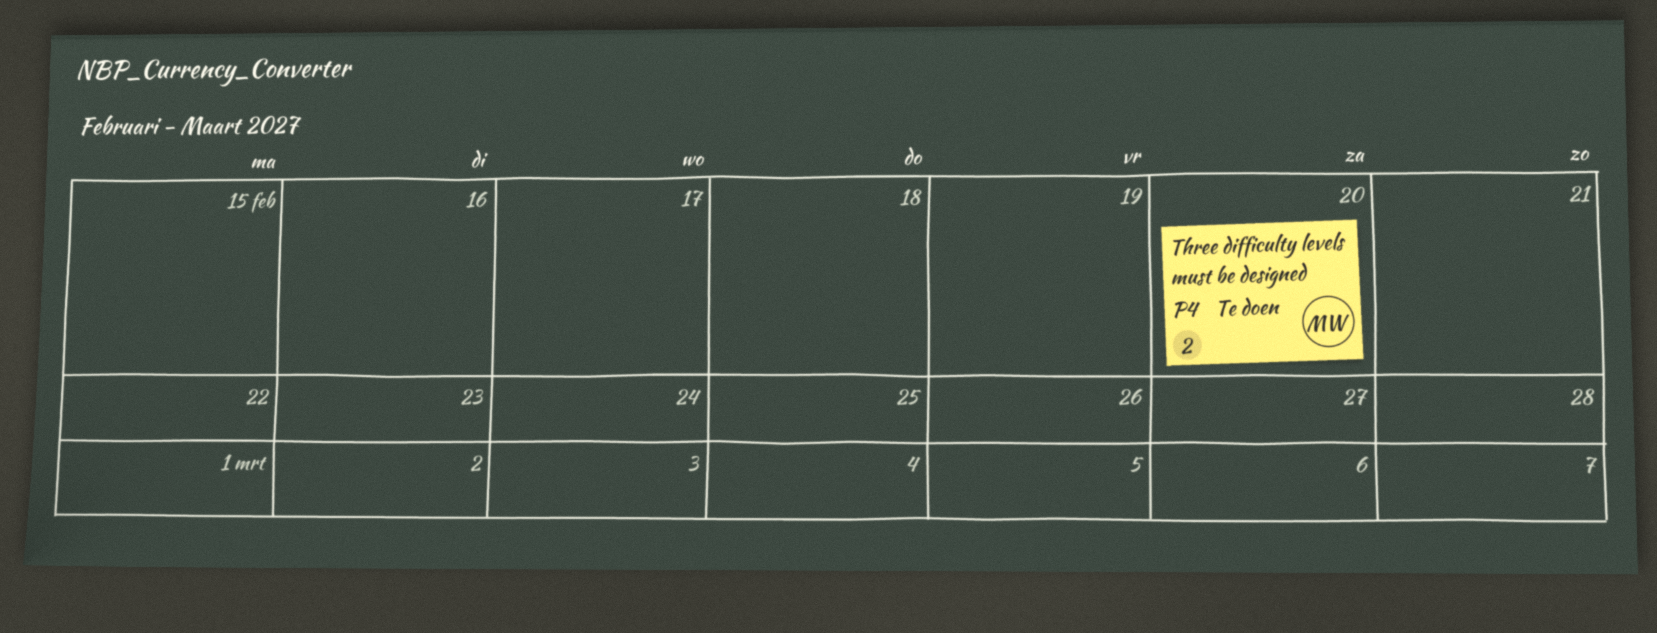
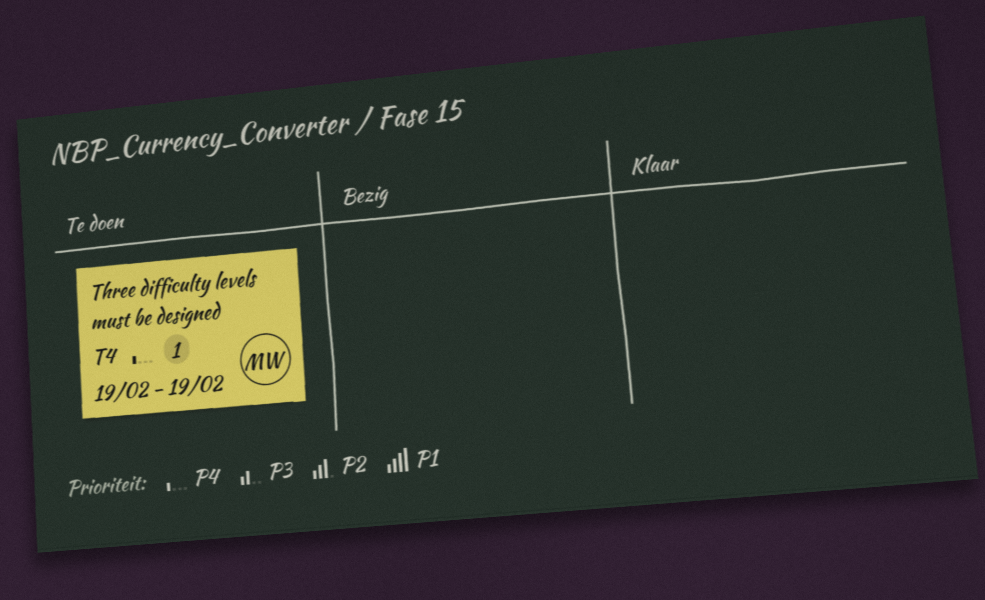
Three difficulty levels must be designed, estimate: 2 -> 1
Three difficulty levels must be designed, due: Feb 20 -> Feb 19

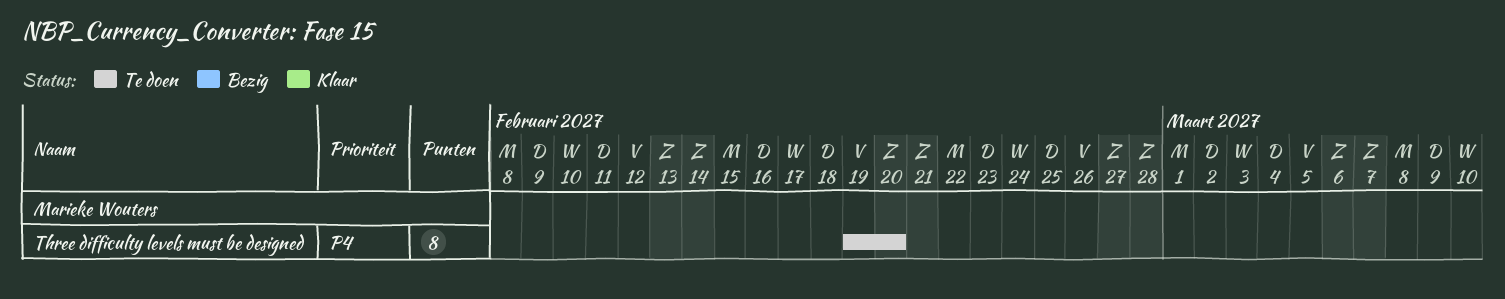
Three difficulty levels must be designed, estimate: 1 -> 8
Three difficulty levels must be designed, due: Feb 19 -> Feb 20

